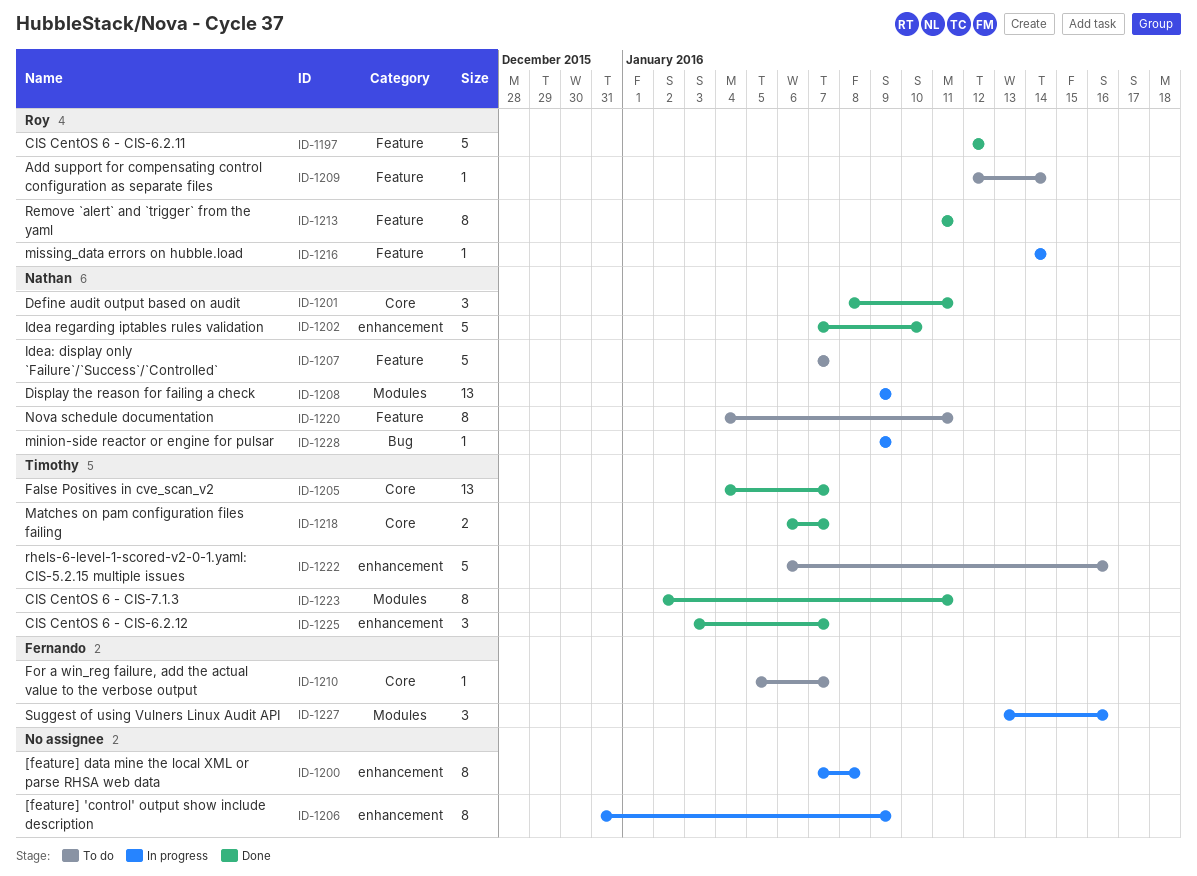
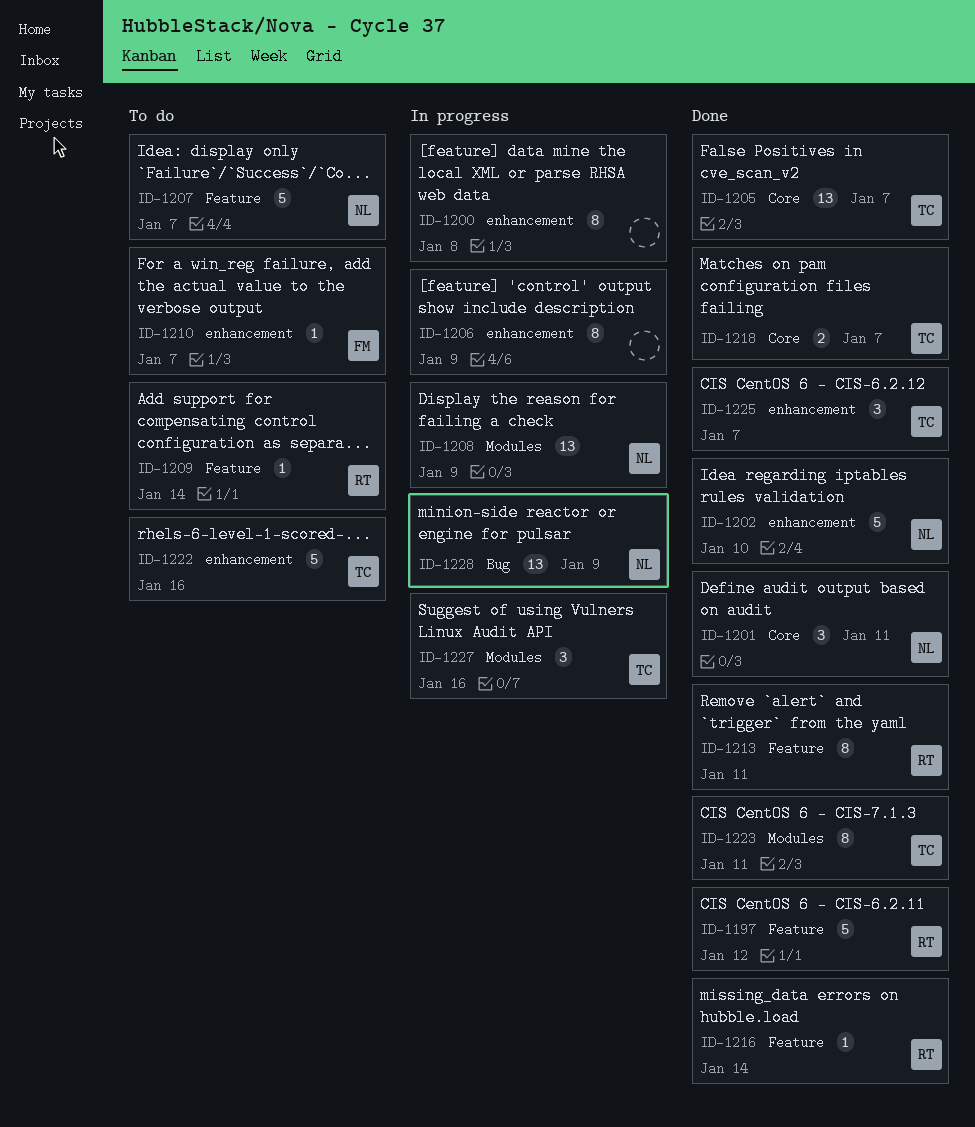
ID-1210, label: Core -> enhancement
ID-1216, status: In progress -> Done
ID-1220: present -> none
ID-1227, owner: Fernando -> Timothy
ID-1228, estimate: 1 -> 13

